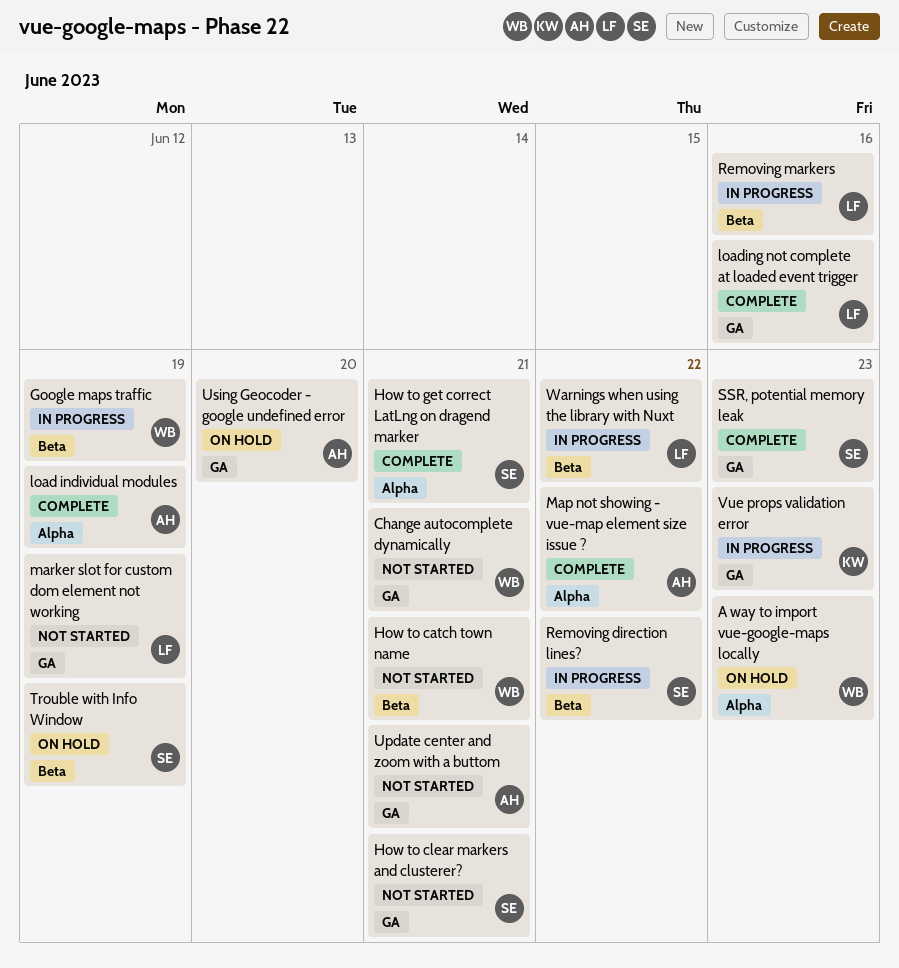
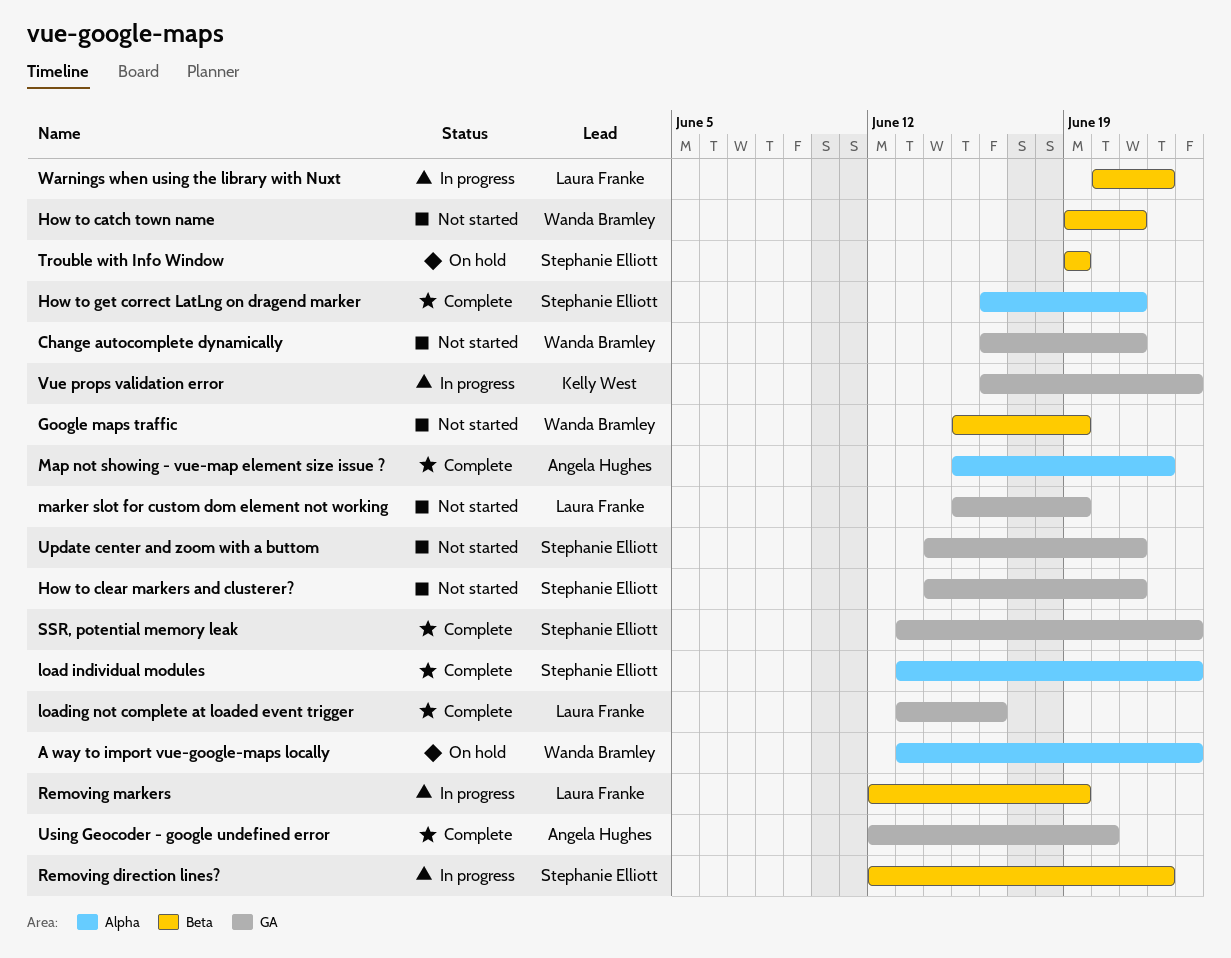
Google maps traffic, status: In progress -> Not started
load individual modules, owner: Angela Hughes -> Stephanie Elliott
load individual modules, due: Jun 19 -> Jun 23
Removing markers, due: Jun 16 -> Jun 19
Update center and zoom with a buttom, owner: Angela Hughes -> Stephanie Elliott
Using Geocoder - google undefined error, status: On hold -> Complete

